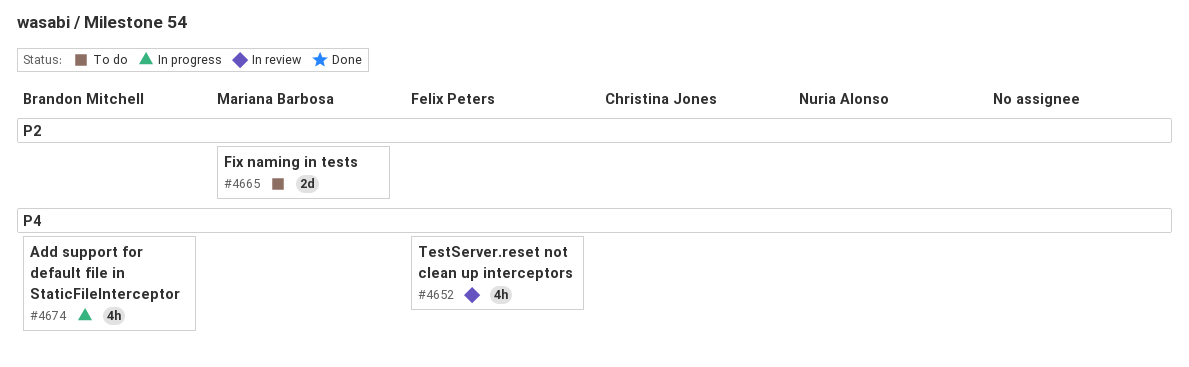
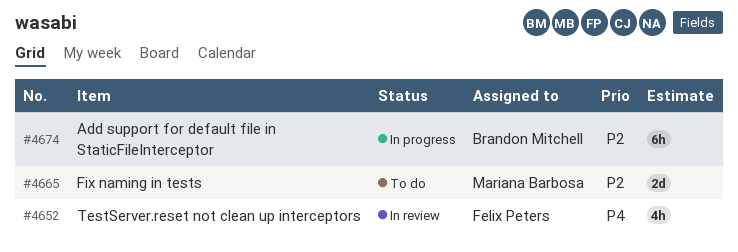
#4674, priority: P4 -> P2
#4674, estimate: 4h -> 6h

